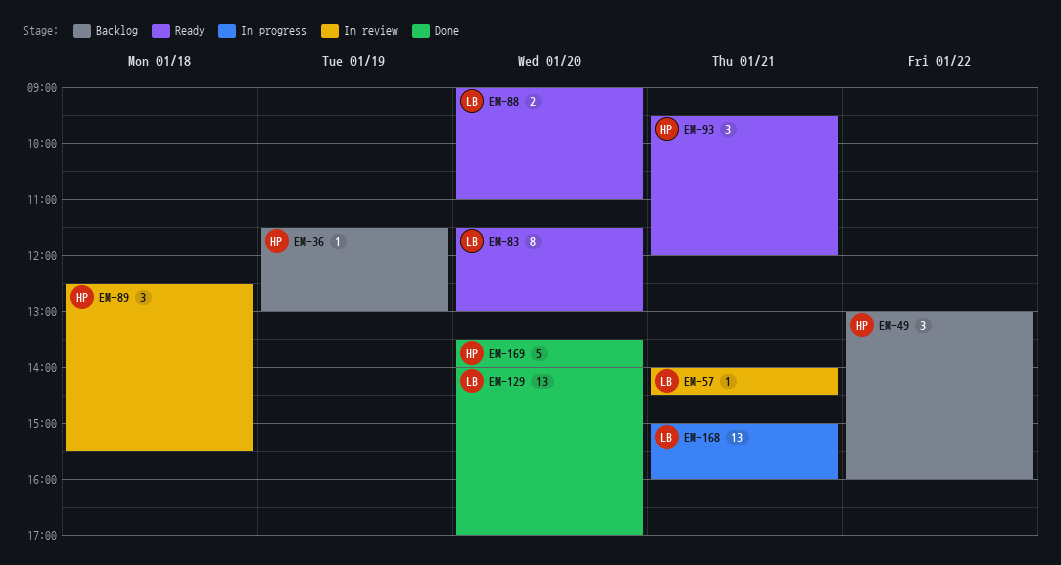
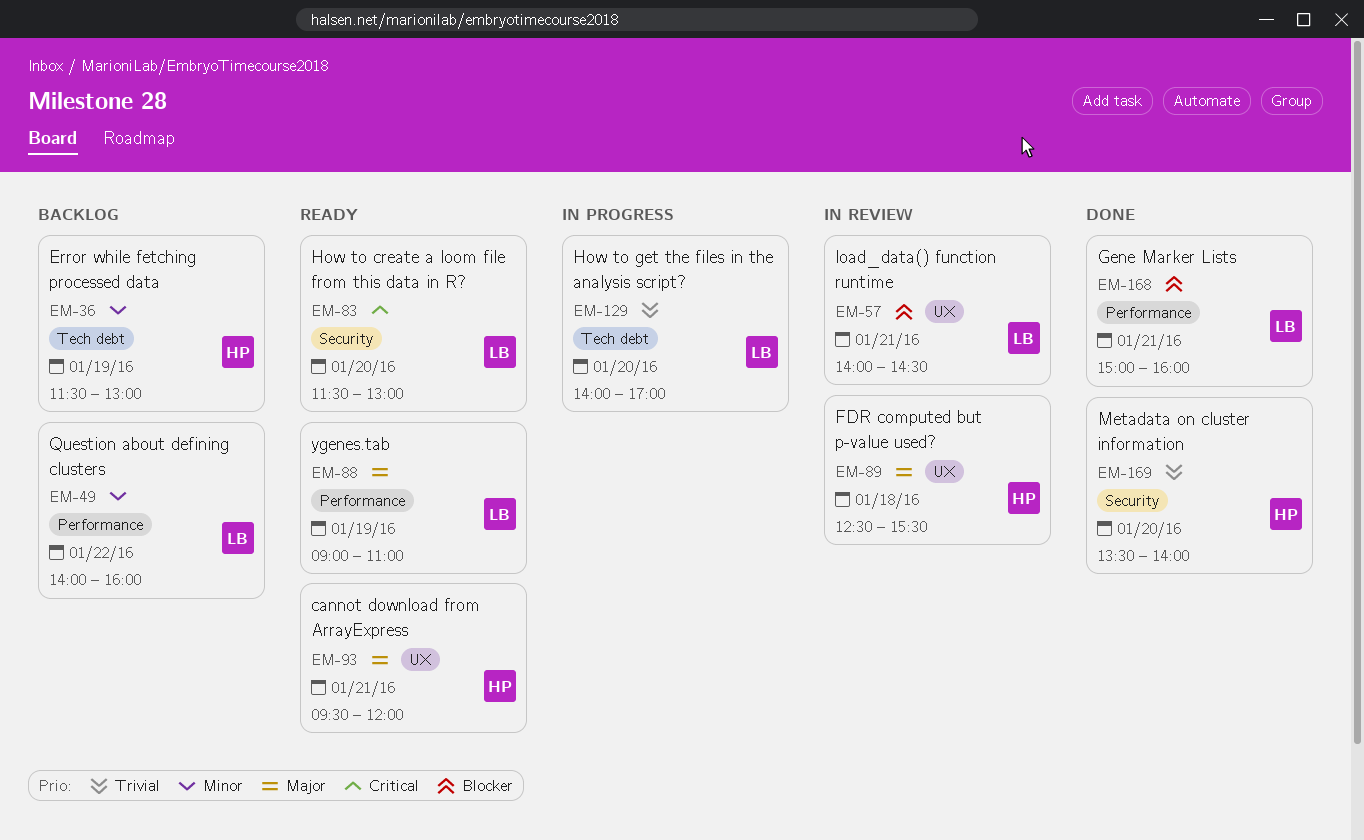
EM-49, owner: HP -> LB
EM-49, begins: 13:00 -> 14:00
EM-88, day: Jan 20 -> Jan 19
EM-129, status: Done -> In progress
EM-168, status: In progress -> Done

